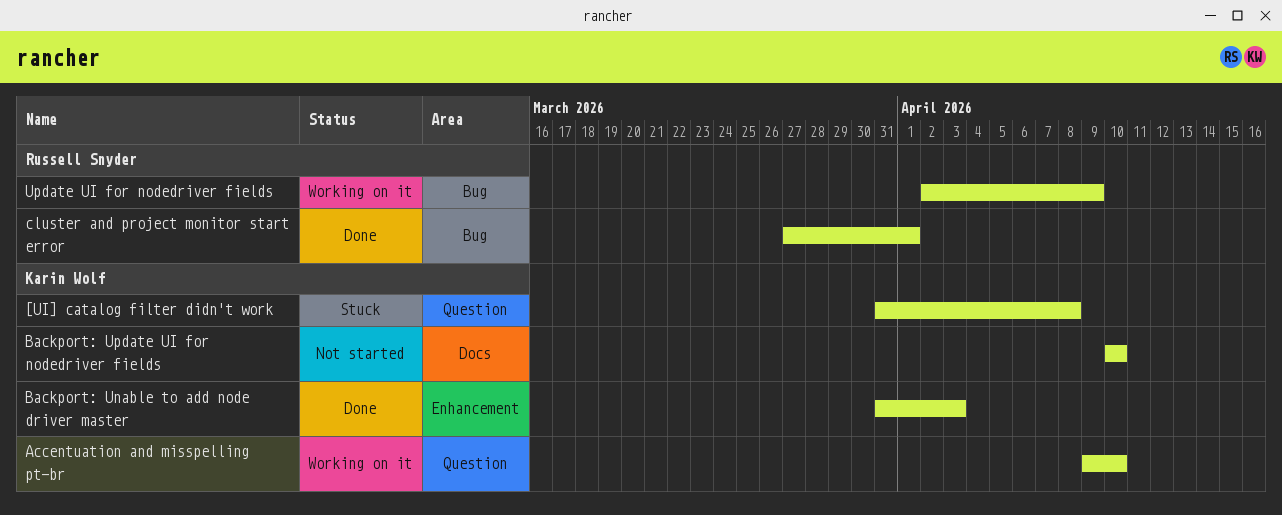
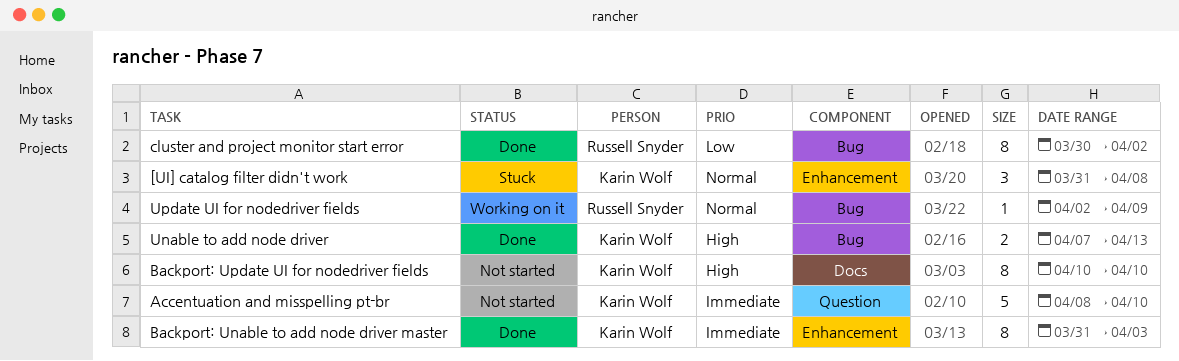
[UI] catalog filter didn't work, label: Question -> Enhancement
Accentuation and misspelling pt-br, status: Working on it -> Not started
Accentuation and misspelling pt-br, start: Apr 9 -> Apr 8
cluster and project monitor start error, start: Mar 27 -> Mar 30
cluster and project monitor start error, due: Apr 1 -> Apr 2
Unable to add node driver: none -> present

